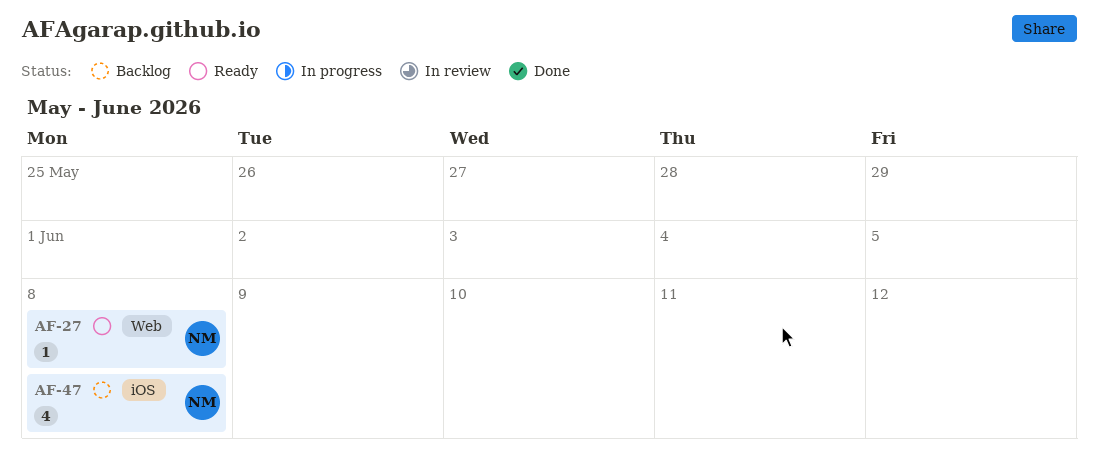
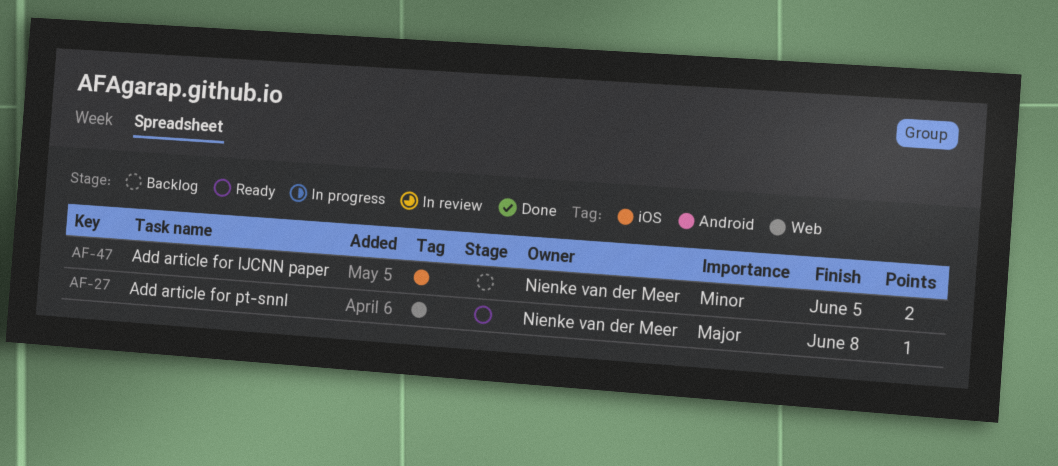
AF-47, estimate: 4 -> 2
AF-47, due: Jun 8 -> Jun 5

